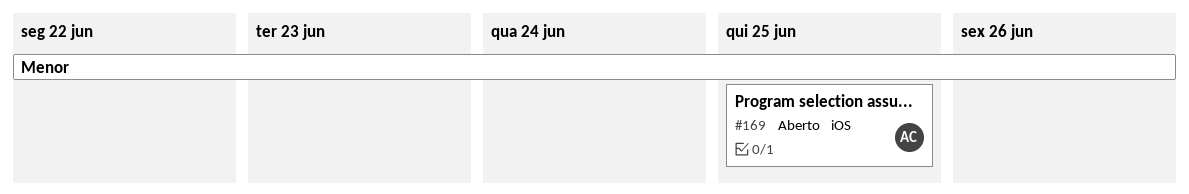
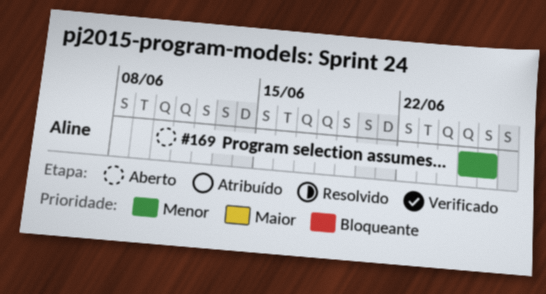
#169, due: Jun 25 -> Jun 26

